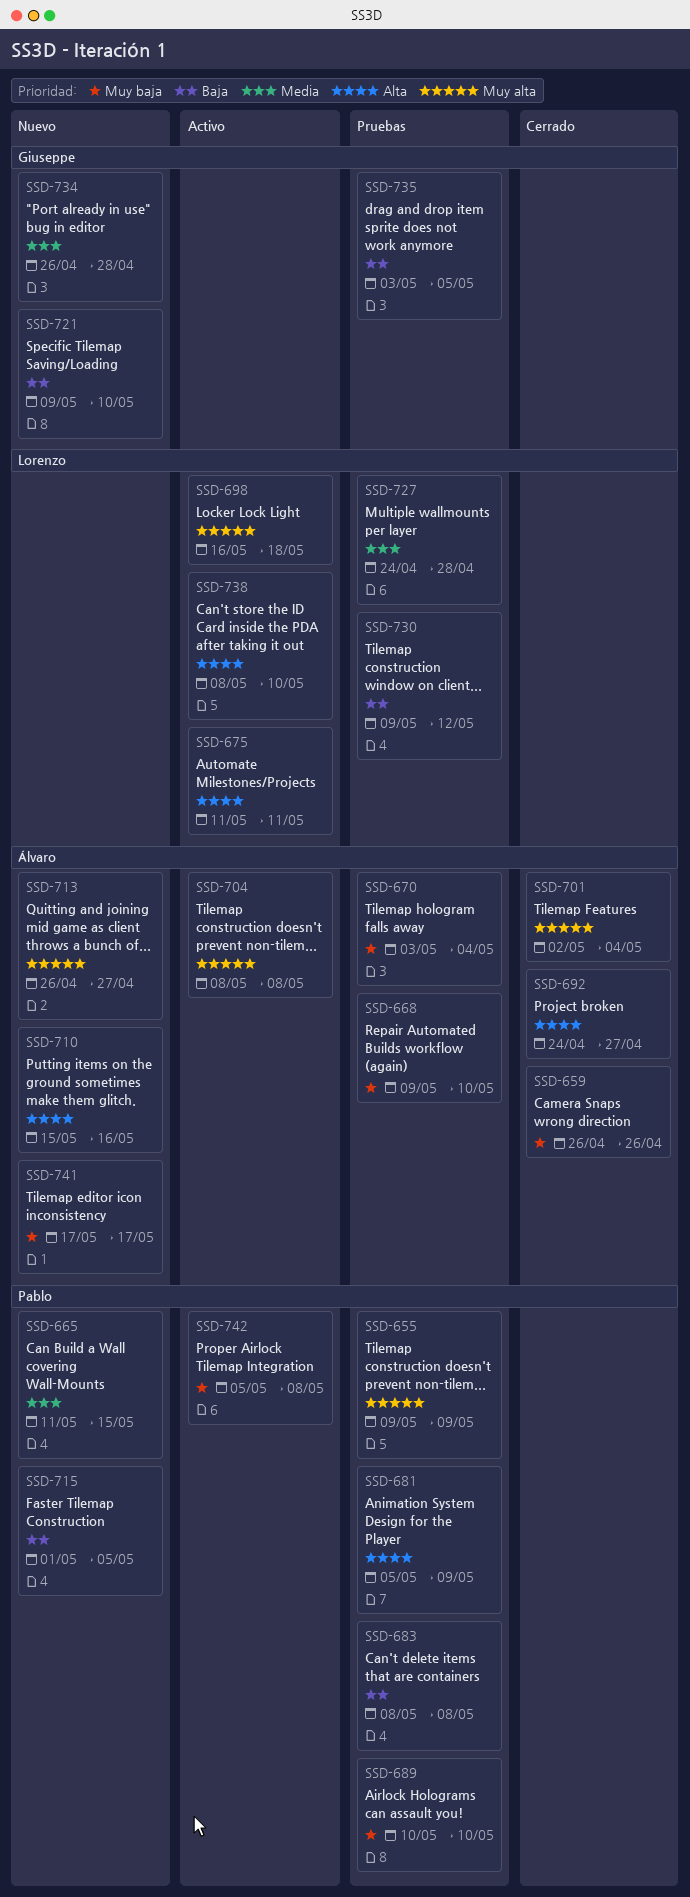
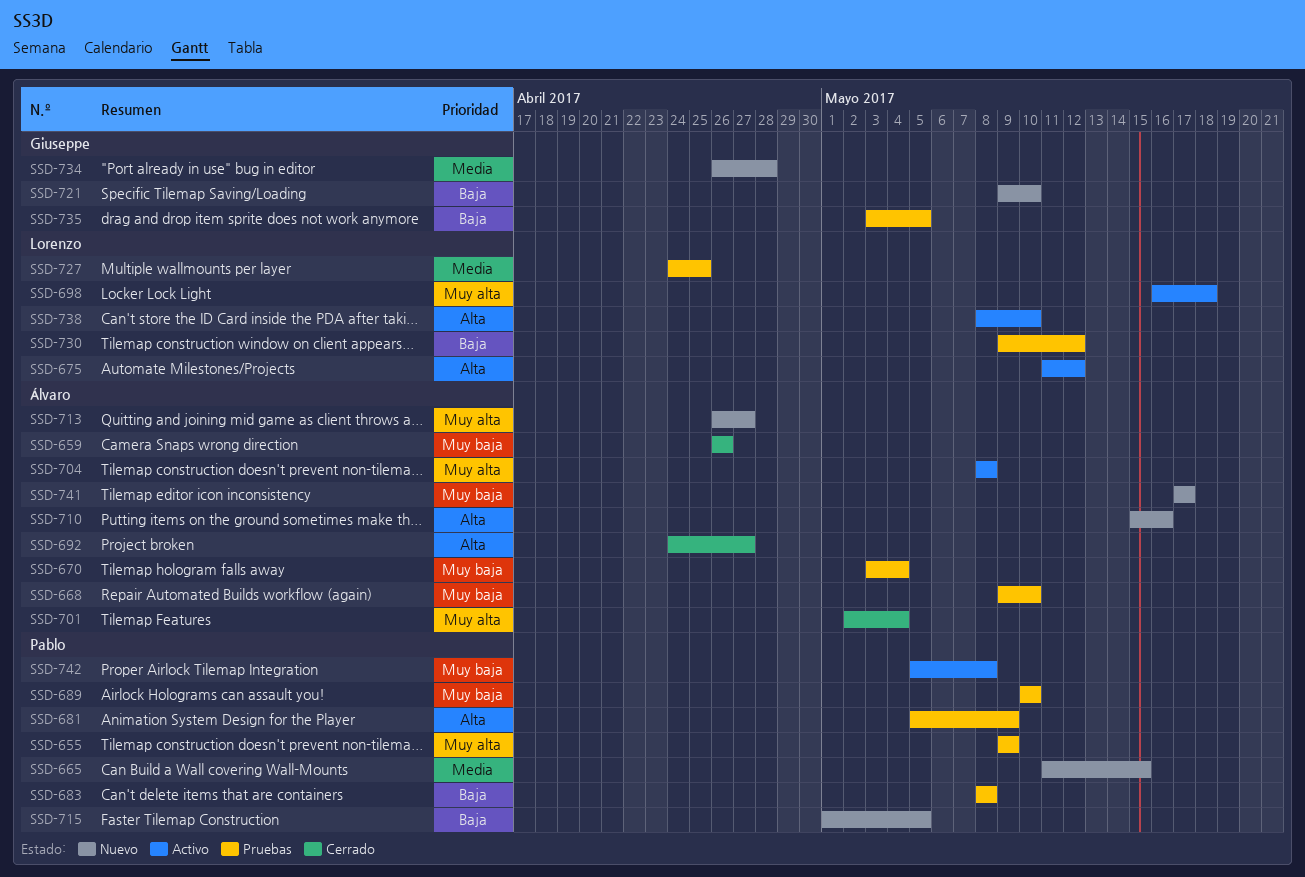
SSD-675, due: May 11 -> May 12
SSD-727, due: Apr 28 -> Apr 25

